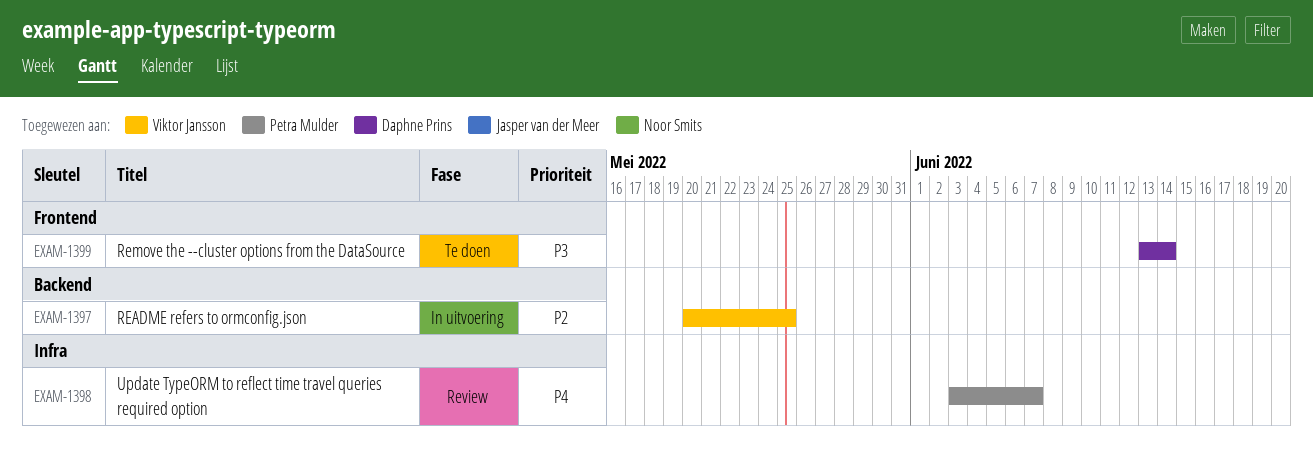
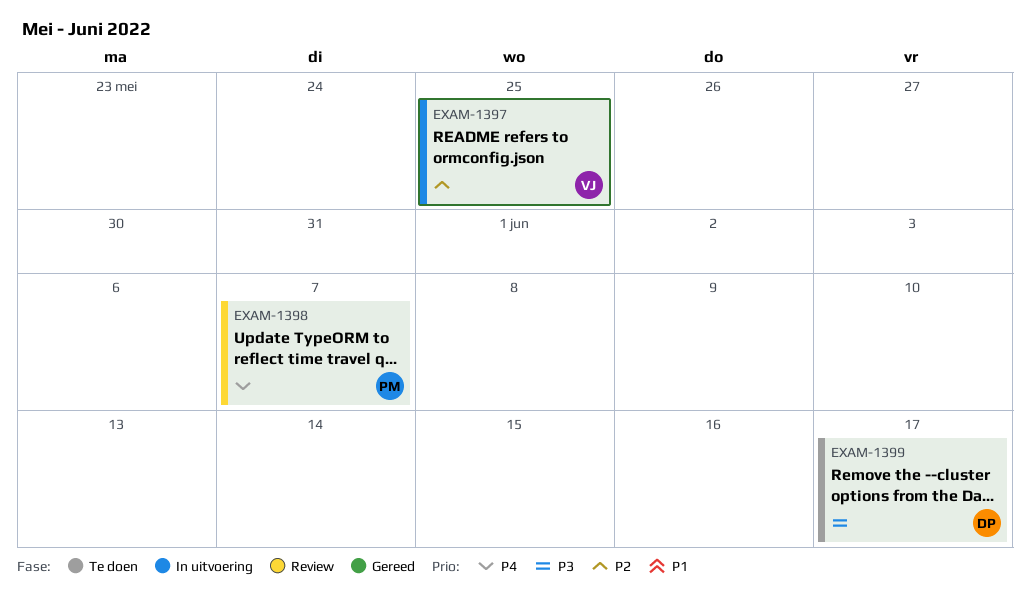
EXAM-1399, due: Jun 14 -> Jun 17

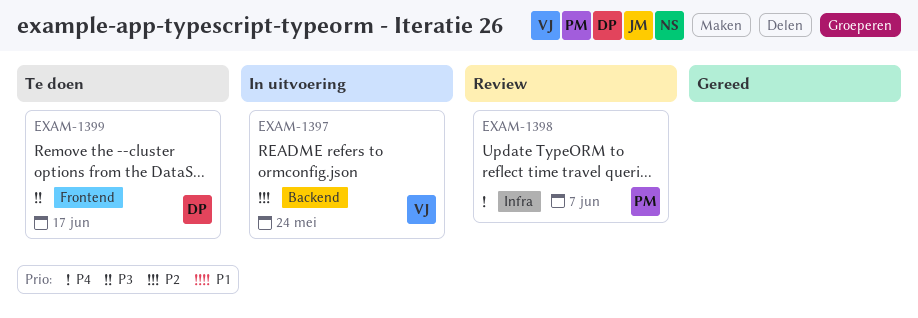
EXAM-1397, due: May 25 -> May 24

